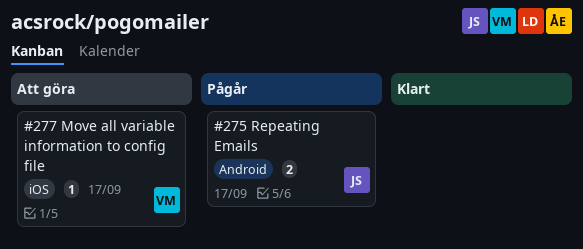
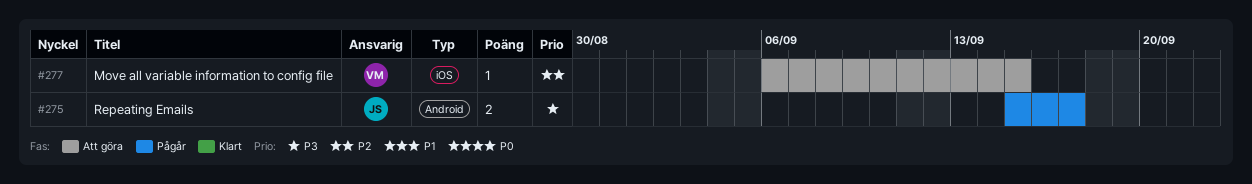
#277, due: Sep 17 -> Sep 15

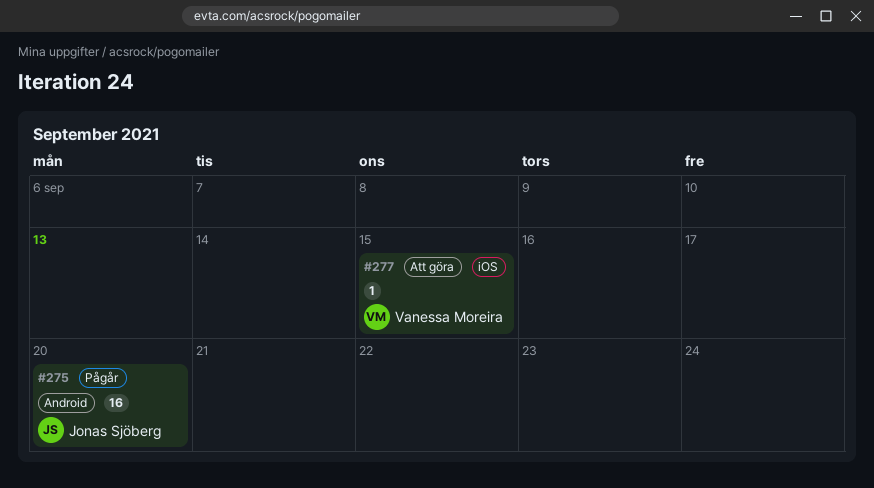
#275, estimate: 2 -> 16
#275, due: Sep 17 -> Sep 20

